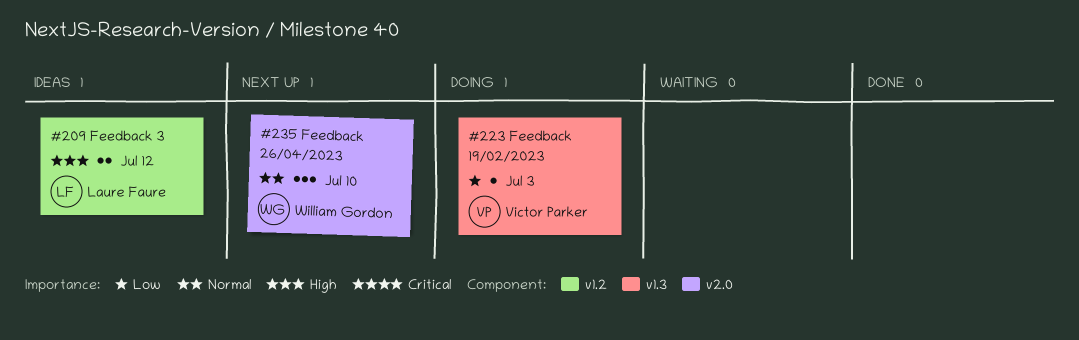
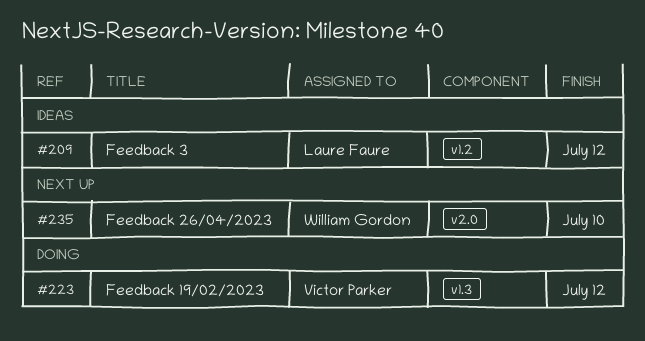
#223, due: Jul 3 -> Jul 12

